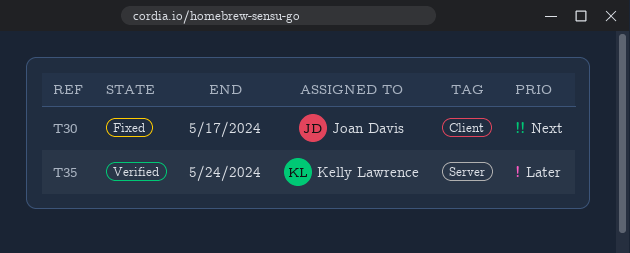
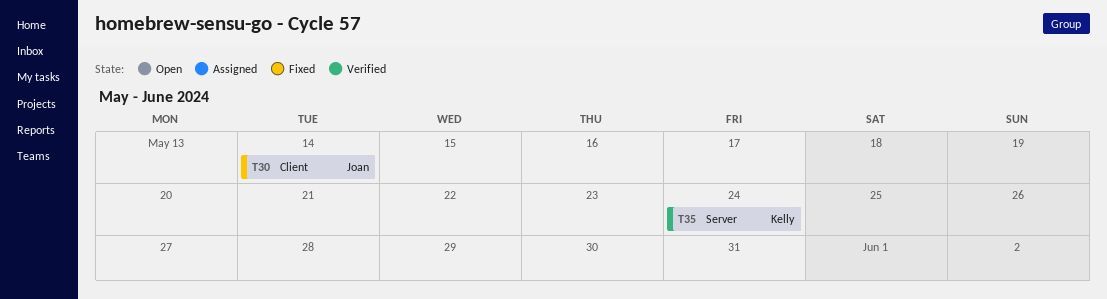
T30, due: May 17 -> May 14

